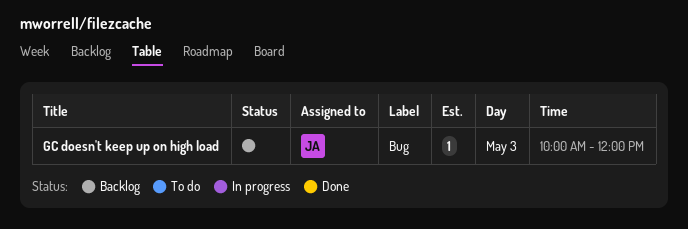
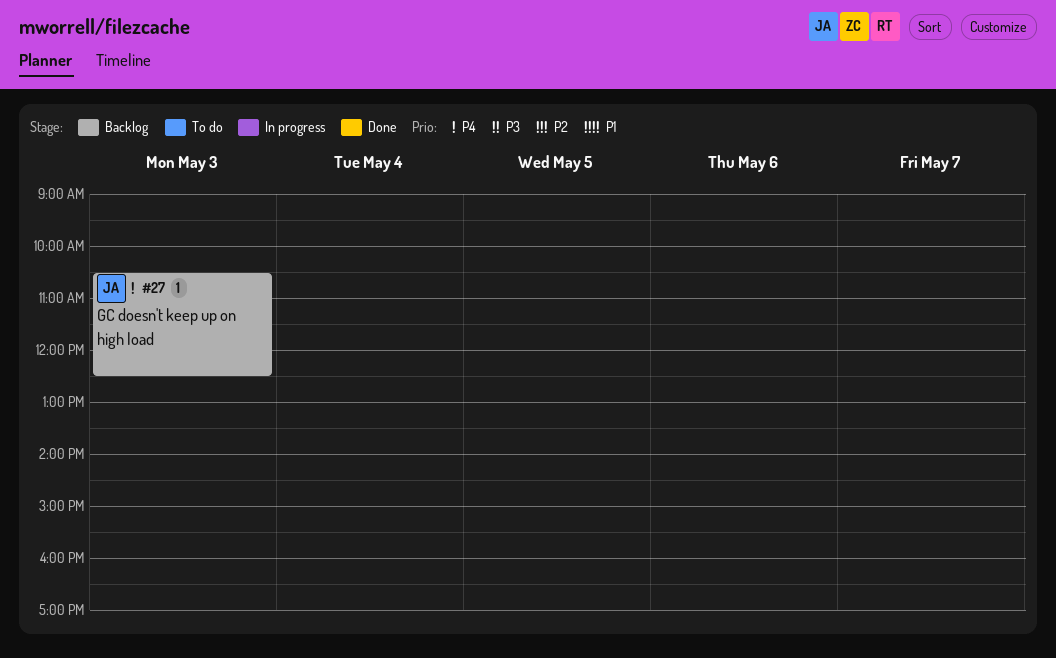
GC doesn't keep up on high load, begins: 10:00 -> 10:30
GC doesn't keep up on high load, ends: 12:00 -> 12:30

